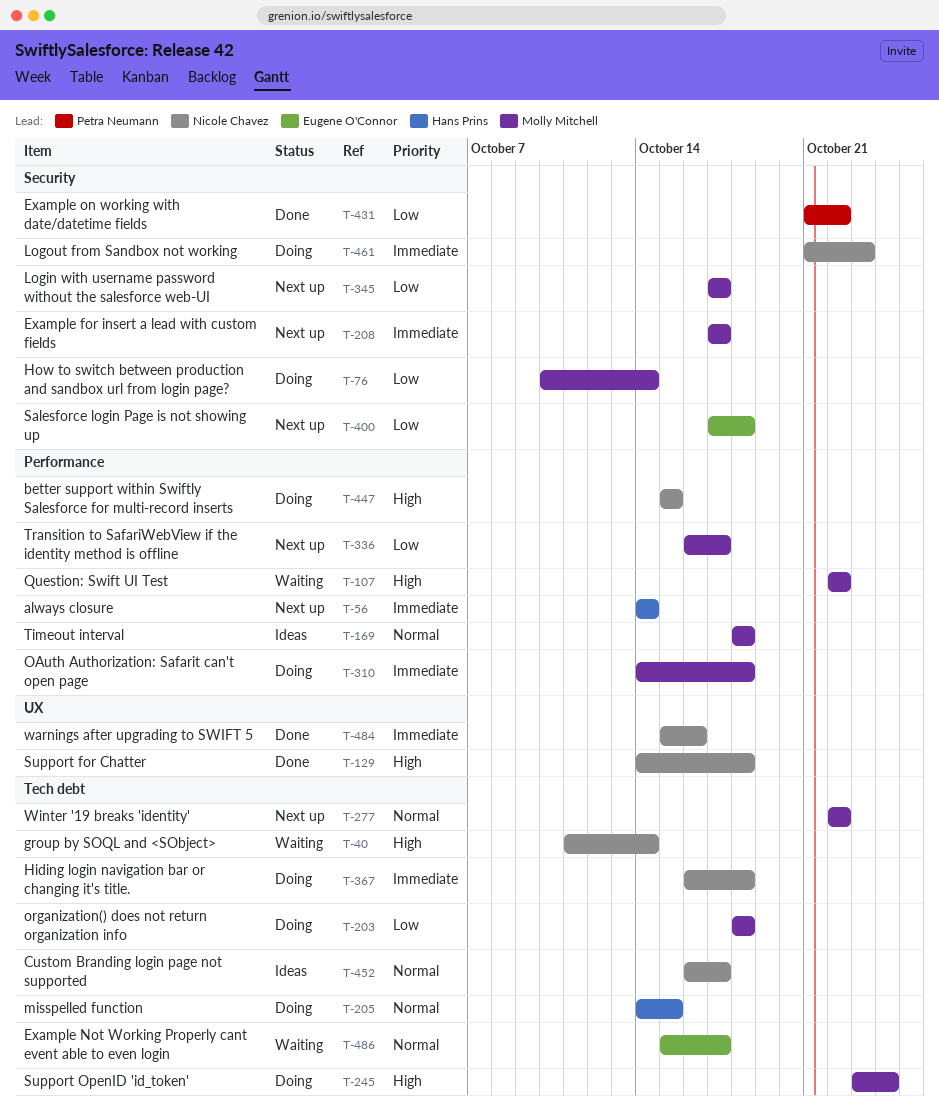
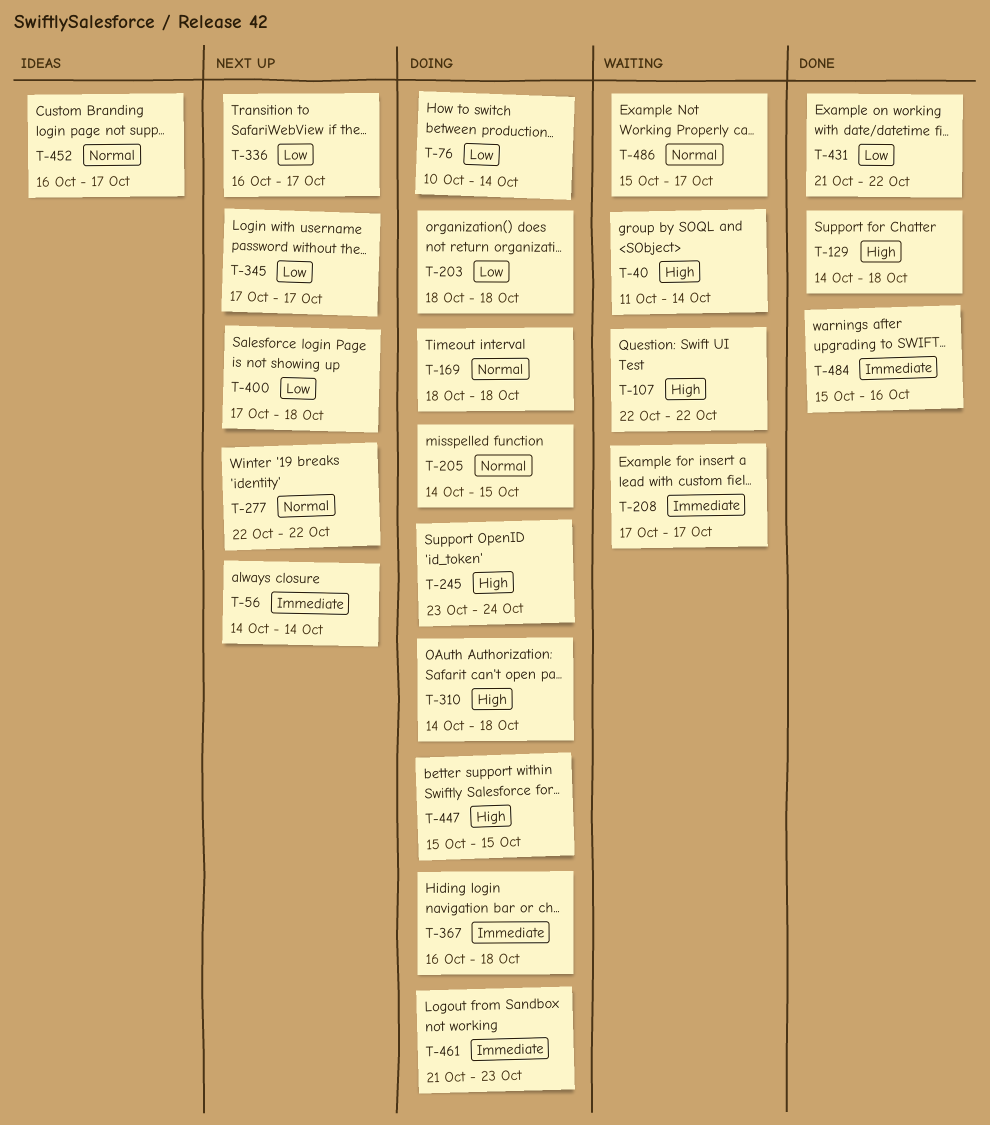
T-169, status: Ideas -> Doing
T-208, status: Next up -> Waiting
T-310, priority: Immediate -> High

